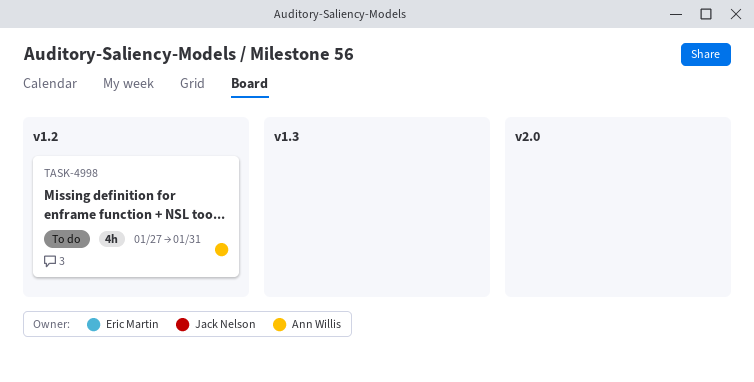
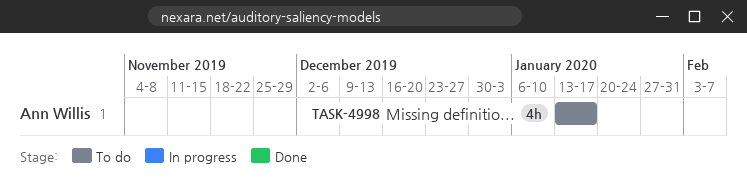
TASK-4998, start: Jan 27 -> Jan 13
TASK-4998, due: Jan 31 -> Jan 17

